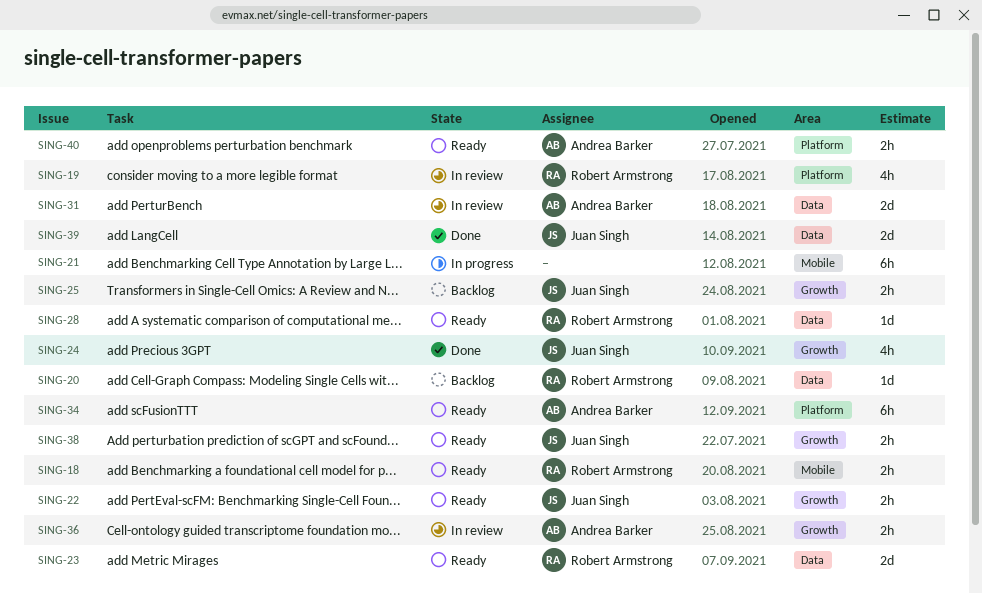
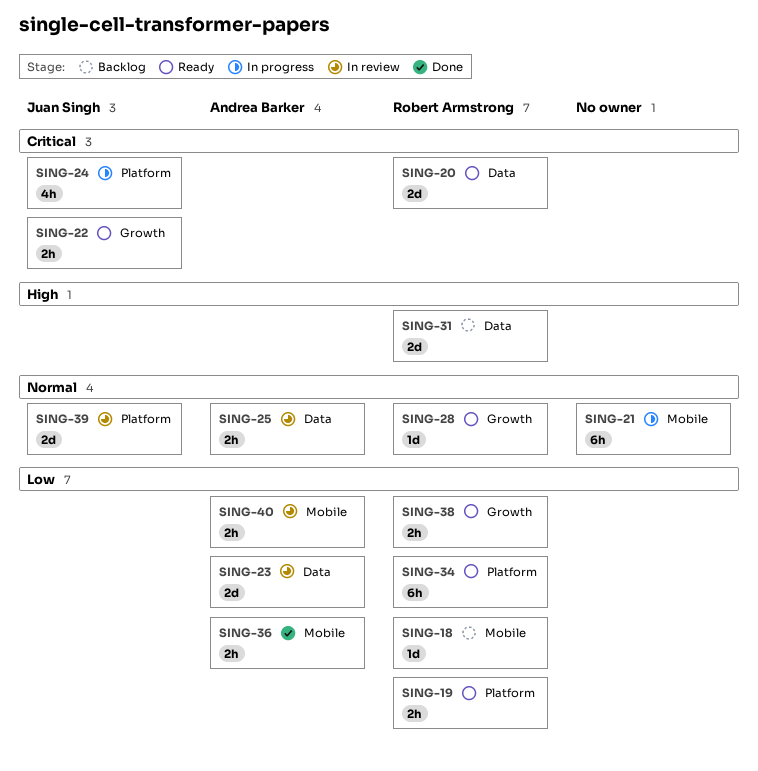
SING-18, status: Ready -> Backlog
SING-18, estimate: 2h -> 1d
SING-19, status: In review -> Ready
SING-19, estimate: 4h -> 2h
SING-20, status: Backlog -> Ready
SING-20, estimate: 1d -> 2d
SING-23, status: Ready -> In review
SING-23, owner: Robert Armstrong -> Andrea Barker
SING-24, status: Done -> In progress
SING-24, label: Growth -> Platform
SING-25, status: Backlog -> In review
SING-25, owner: Juan Singh -> Andrea Barker
SING-25, label: Growth -> Data
SING-28, label: Data -> Growth
SING-31, status: In review -> Backlog
SING-31, owner: Andrea Barker -> Robert Armstrong
SING-34, owner: Andrea Barker -> Robert Armstrong
SING-36, status: In review -> Done
SING-36, label: Growth -> Mobile
SING-38, owner: Juan Singh -> Robert Armstrong
SING-39, status: Done -> In review
SING-39, label: Data -> Platform
SING-40, status: Ready -> In review
SING-40, label: Platform -> Mobile

